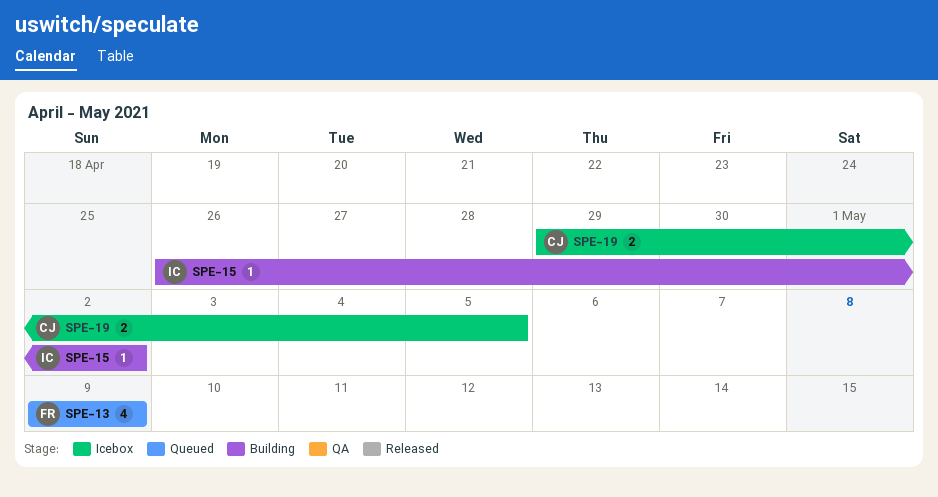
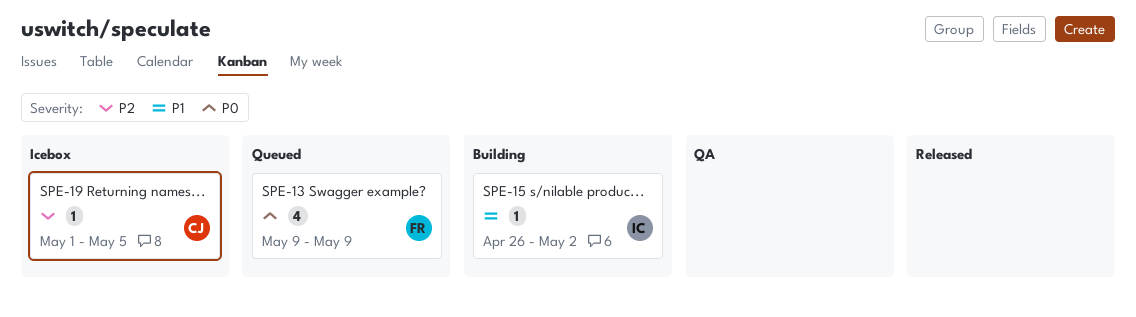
SPE-19, estimate: 2 -> 1
SPE-19, start: Apr 29 -> May 1

